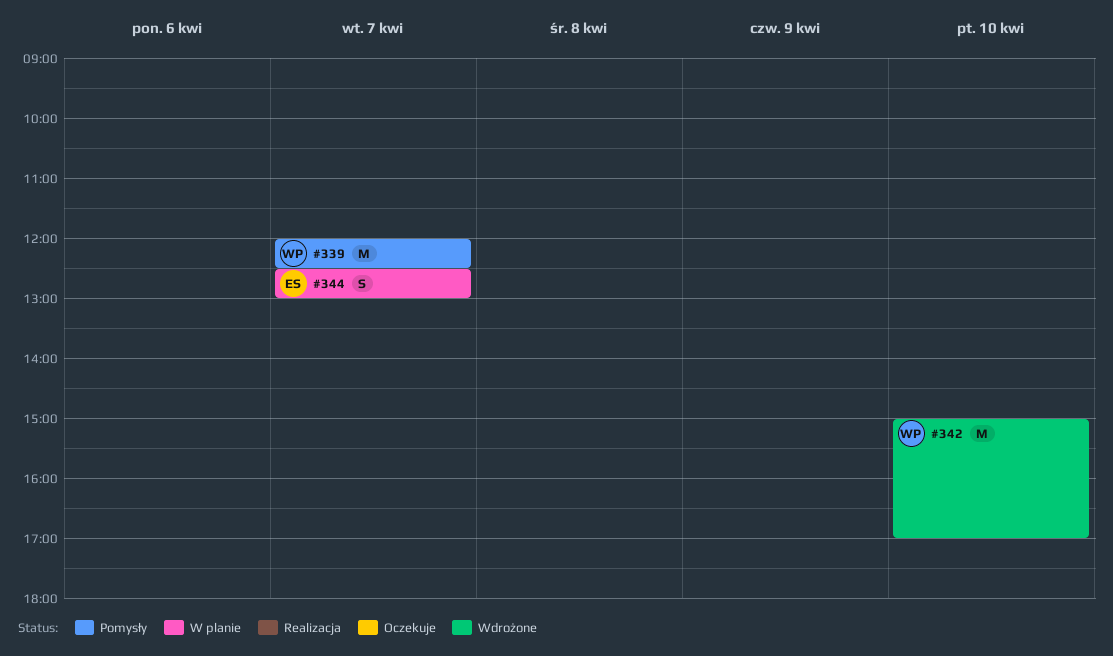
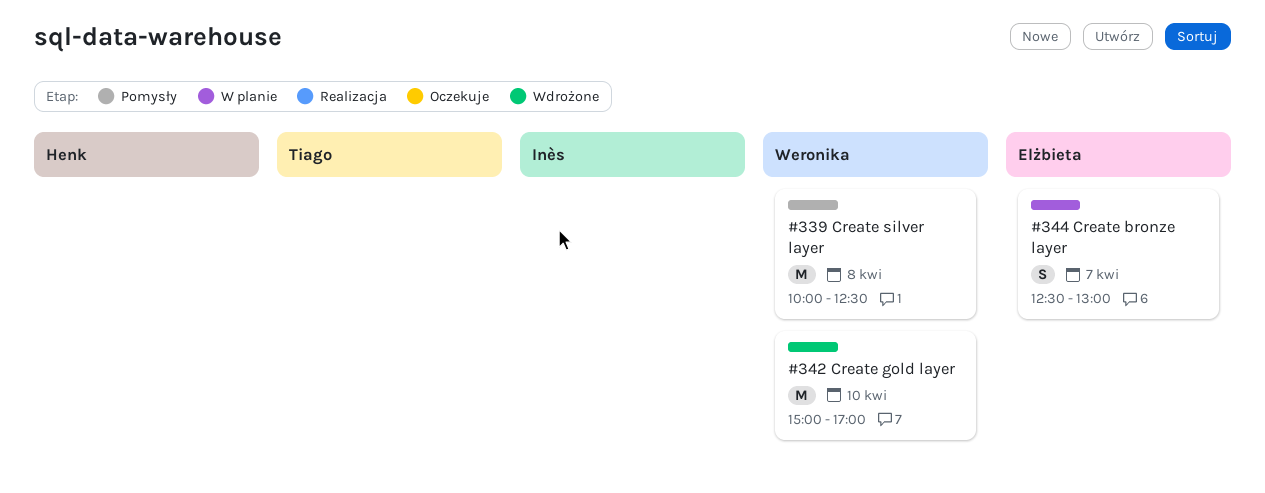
#339, day: Apr 7 -> Apr 8
#339, begins: 12:00 -> 10:00

